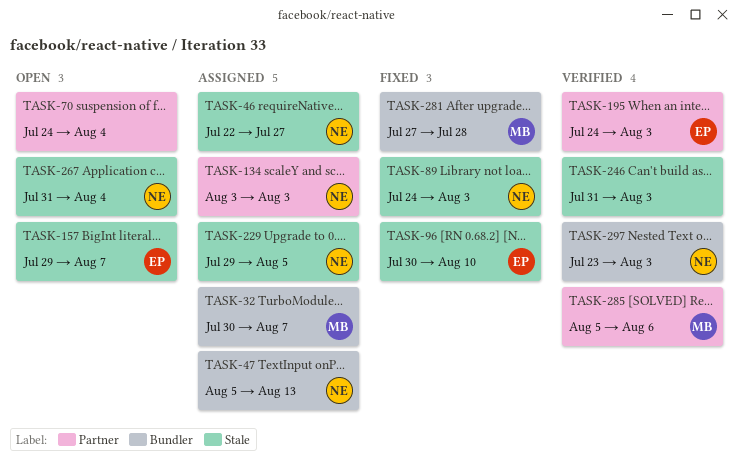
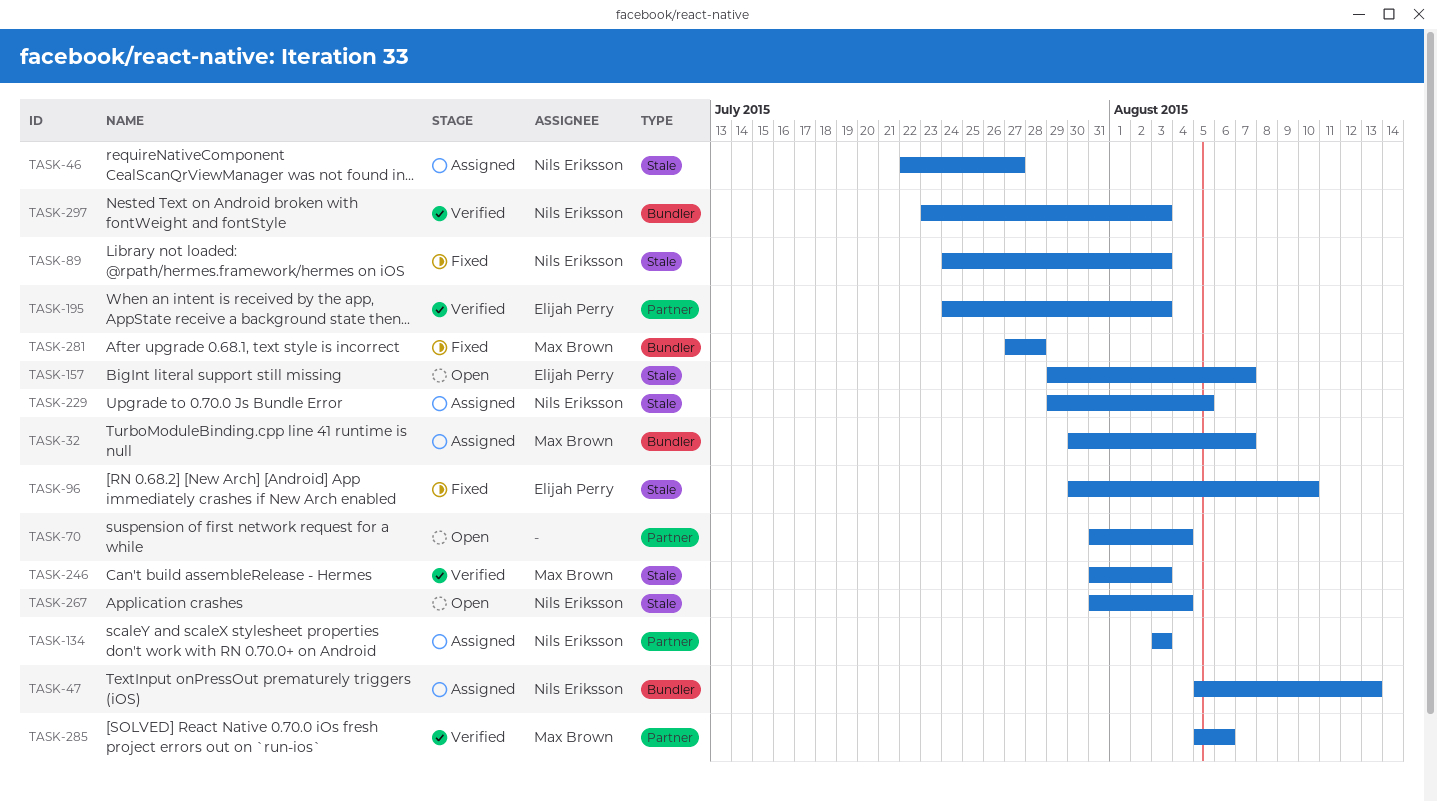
TASK-70, start: Jul 24 -> Jul 31
TASK-246, owner: none -> Max Brown

